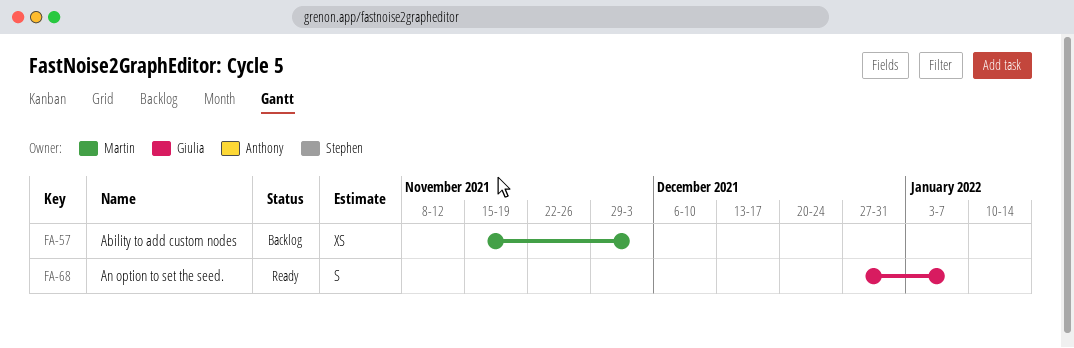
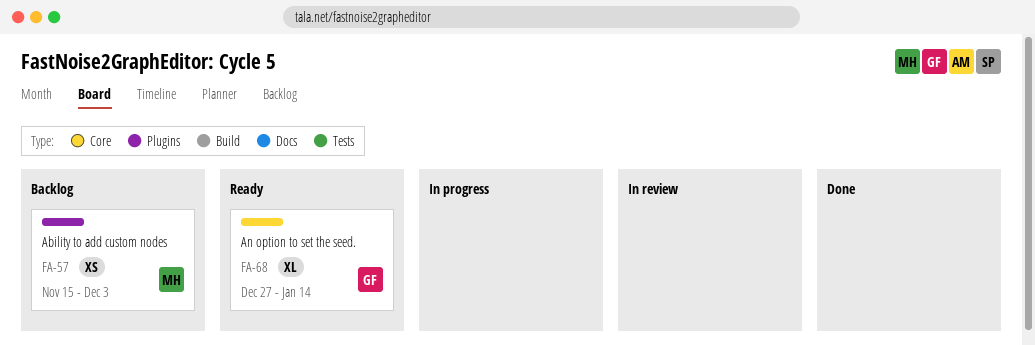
FA-68, estimate: S -> XL
FA-68, due: Jan 7 -> Jan 14

